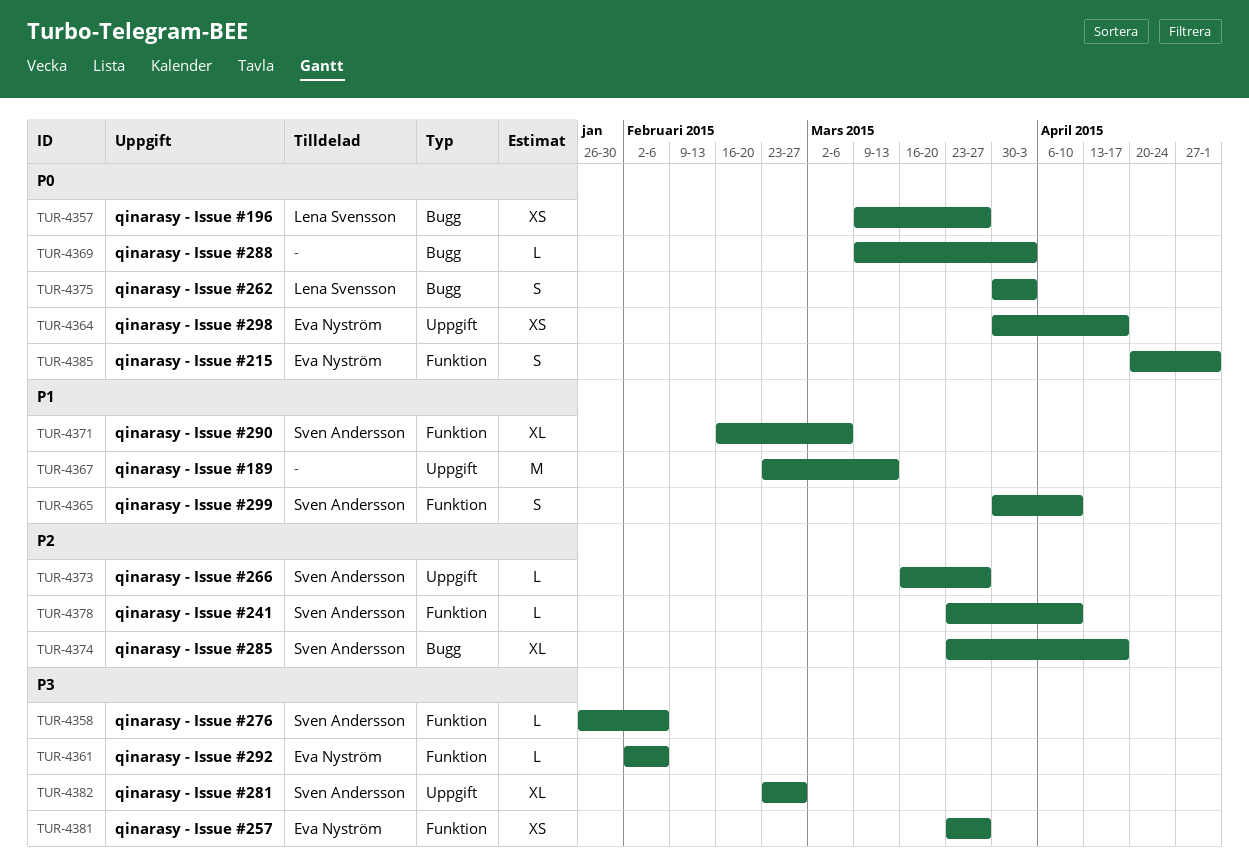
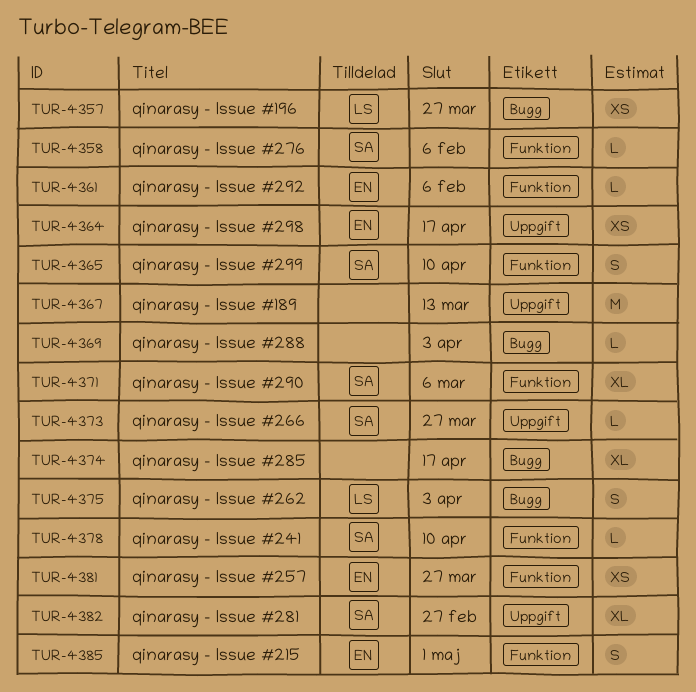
TUR-4374, owner: Sven Andersson -> none

